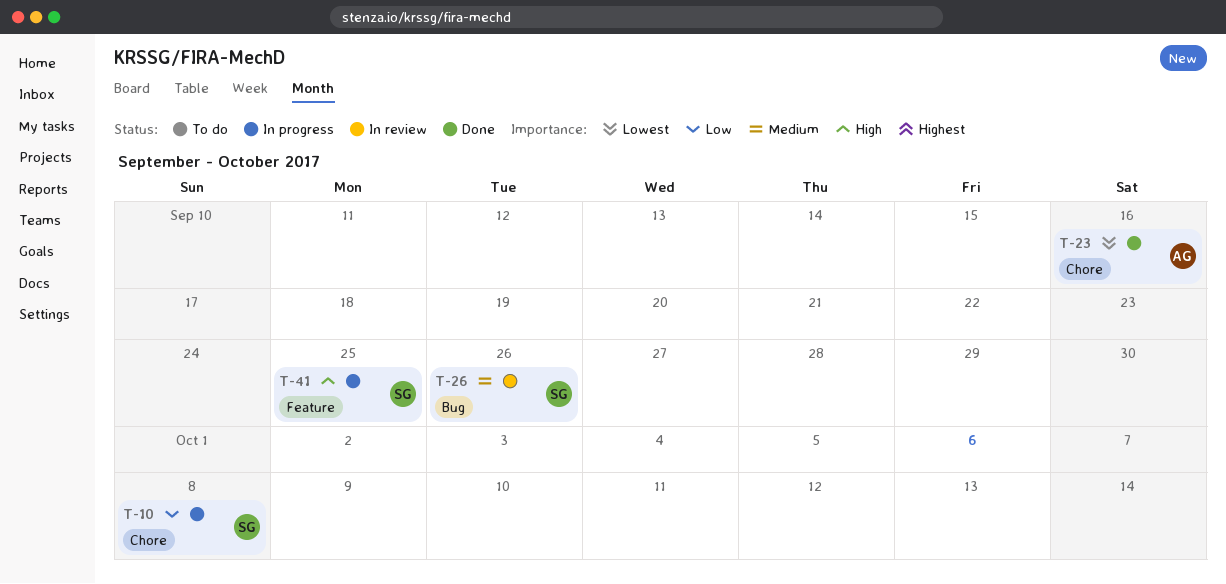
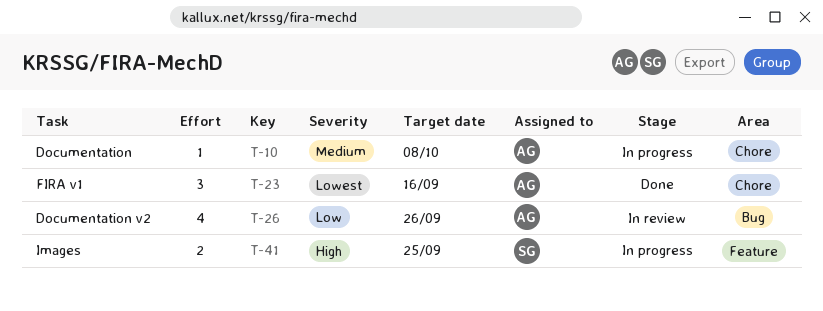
T-10, owner: SG -> AG
T-10, priority: Low -> Medium
T-26, owner: SG -> AG
T-26, priority: Medium -> Low

